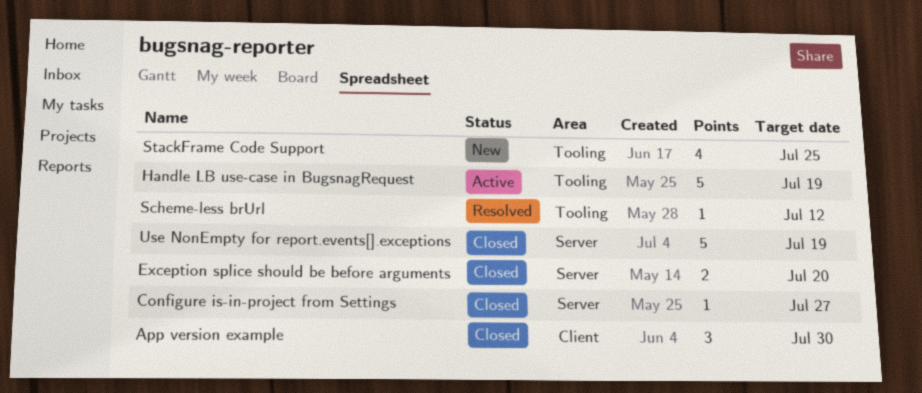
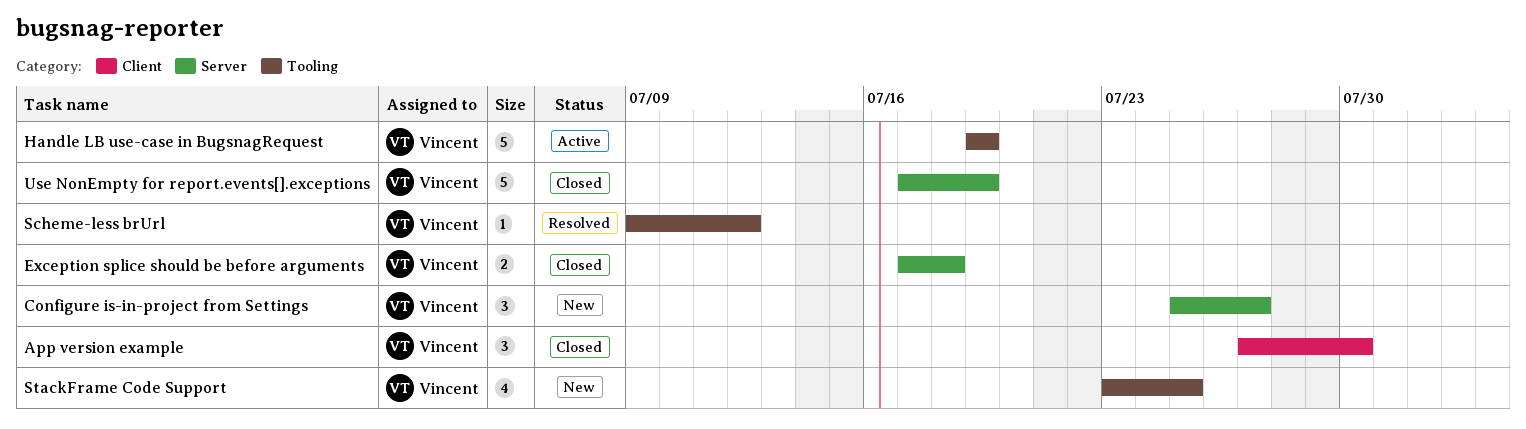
Configure is-in-project from Settings, status: Closed -> New
Configure is-in-project from Settings, estimate: 1 -> 3
Exception splice should be before arguments, due: Jul 20 -> Jul 18

